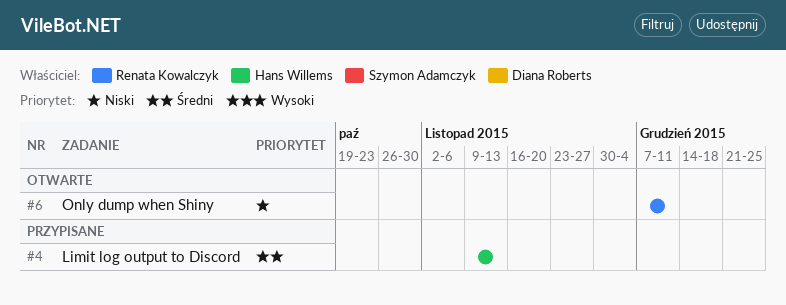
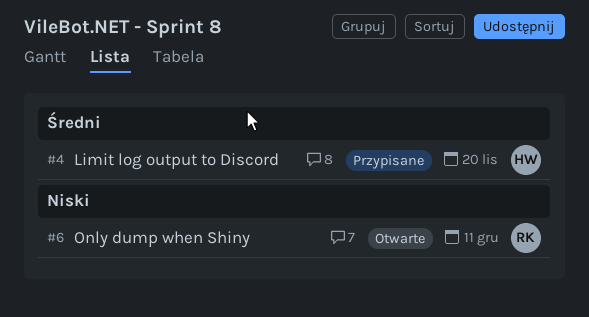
#4, due: Nov 13 -> Nov 20

